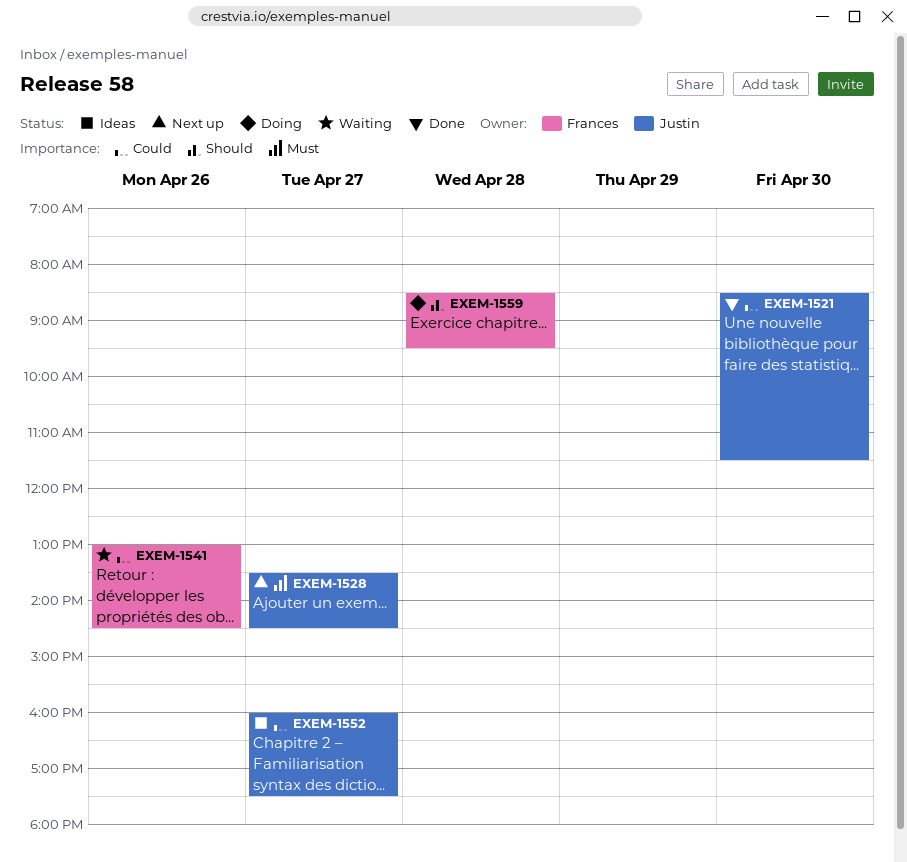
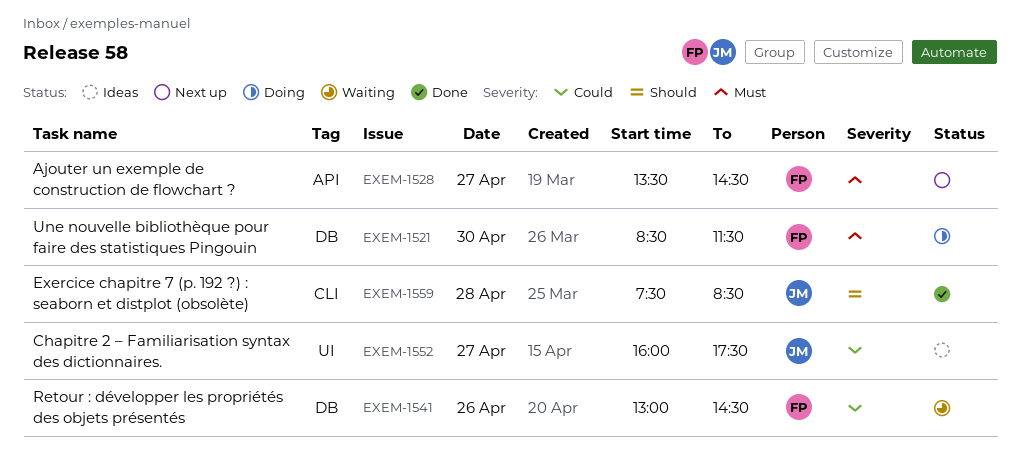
EXEM-1521, status: Done -> Doing
EXEM-1521, owner: Justin -> Frances
EXEM-1521, priority: Could -> Must
EXEM-1528, owner: Justin -> Frances
EXEM-1559, status: Doing -> Done
EXEM-1559, owner: Frances -> Justin
EXEM-1559, begins: 08:30 -> 07:30
EXEM-1559, ends: 09:30 -> 08:30

